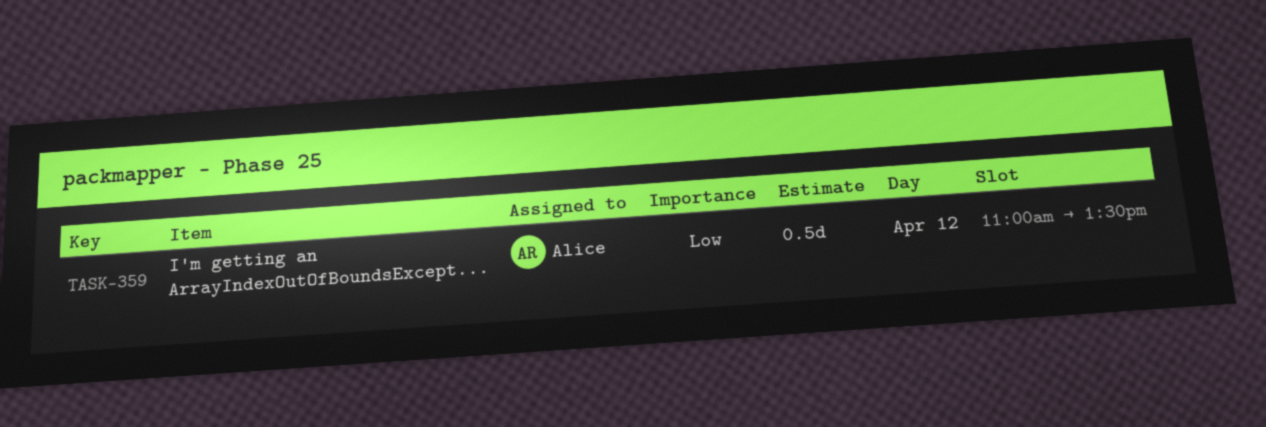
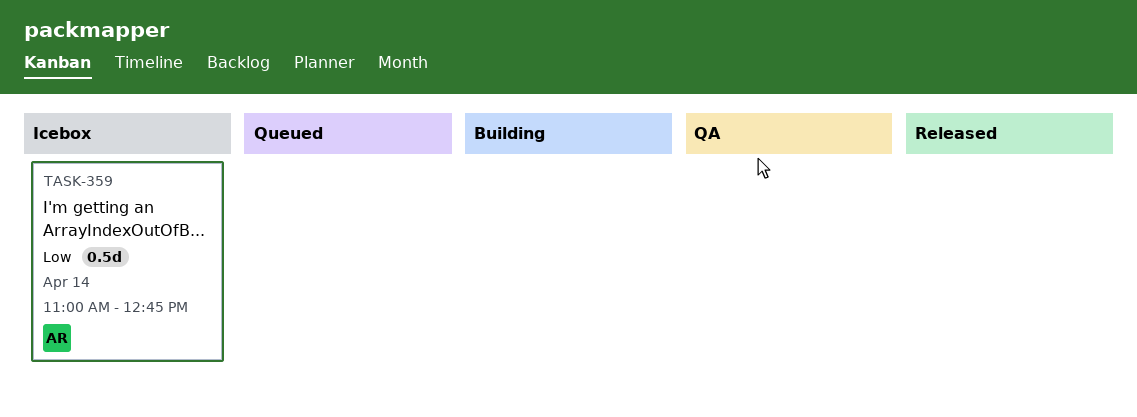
TASK-359, day: Apr 12 -> Apr 14
TASK-359, ends: 13:30 -> 12:45

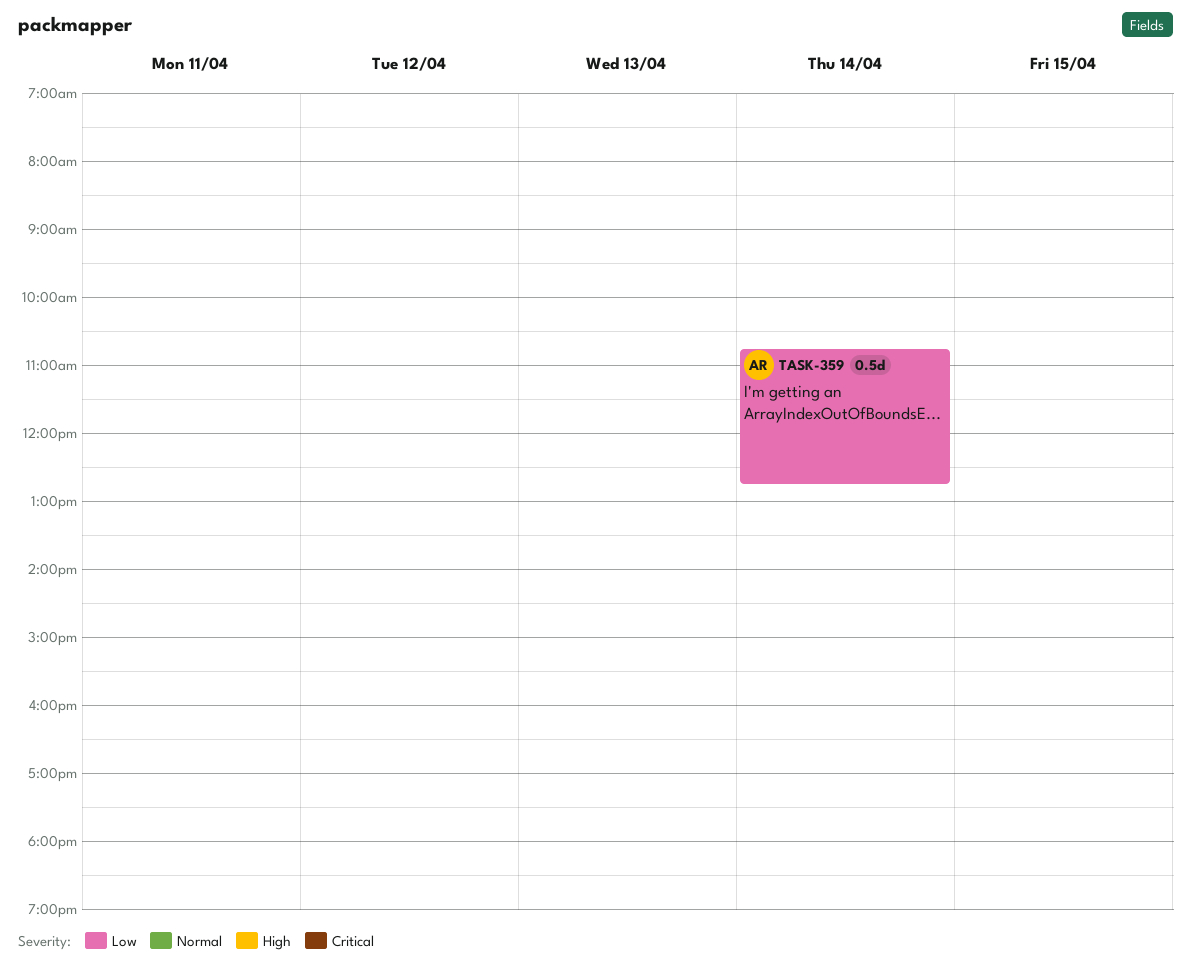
TASK-359, begins: 11:00 -> 10:45

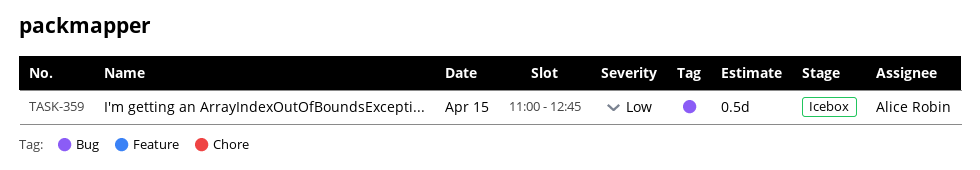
TASK-359, day: Apr 14 -> Apr 15
TASK-359, begins: 10:45 -> 11:00

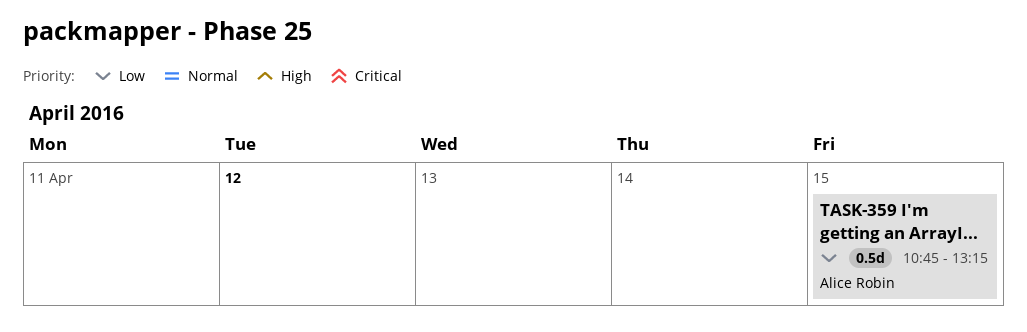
TASK-359, begins: 11:00 -> 10:45
TASK-359, ends: 12:45 -> 13:15

